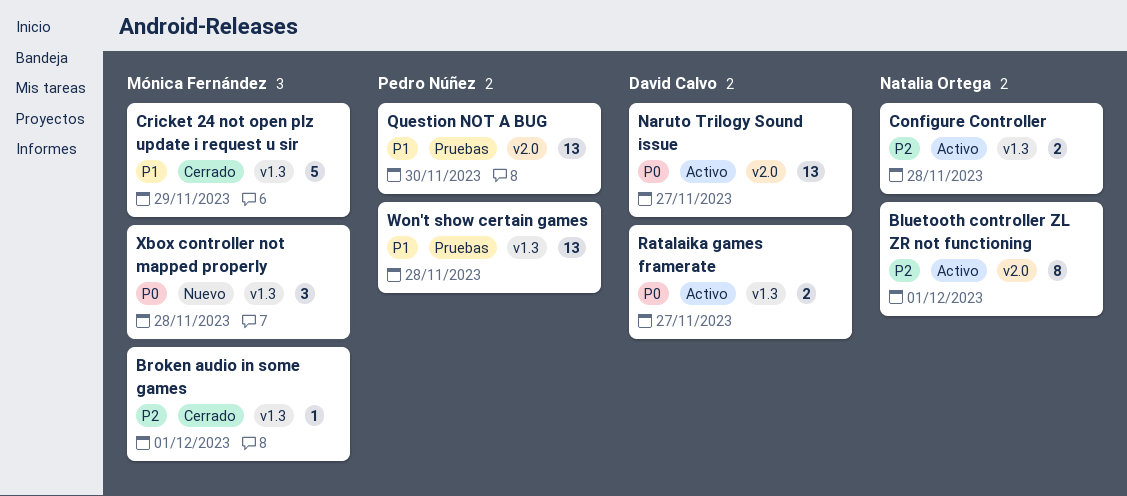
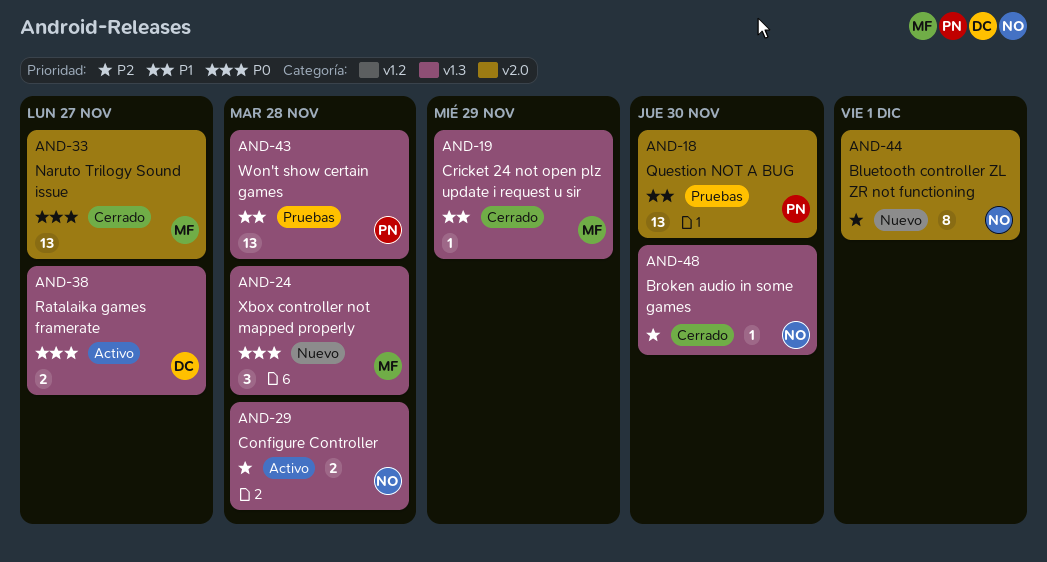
Bluetooth controller ZL ZR not functioning, status: Activo -> Nuevo
Broken audio in some games, owner: Mónica Fernández -> Natalia Ortega
Broken audio in some games, due: Dec 1 -> Nov 30
Cricket 24 not open plz update i request u sir, estimate: 5 -> 1
Naruto Trilogy Sound issue, status: Activo -> Cerrado
Naruto Trilogy Sound issue, owner: David Calvo -> Mónica Fernández

